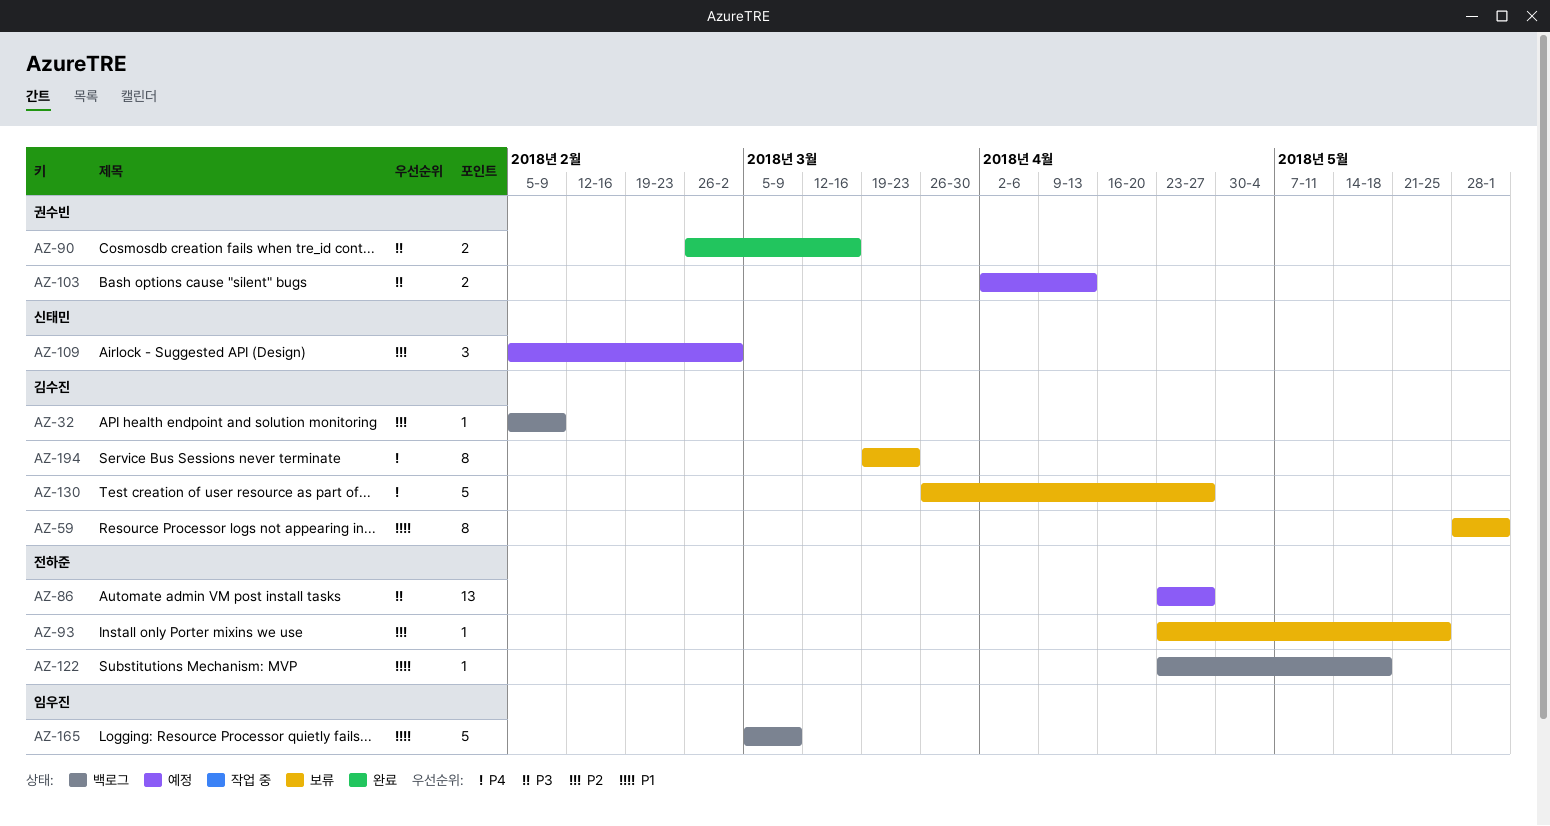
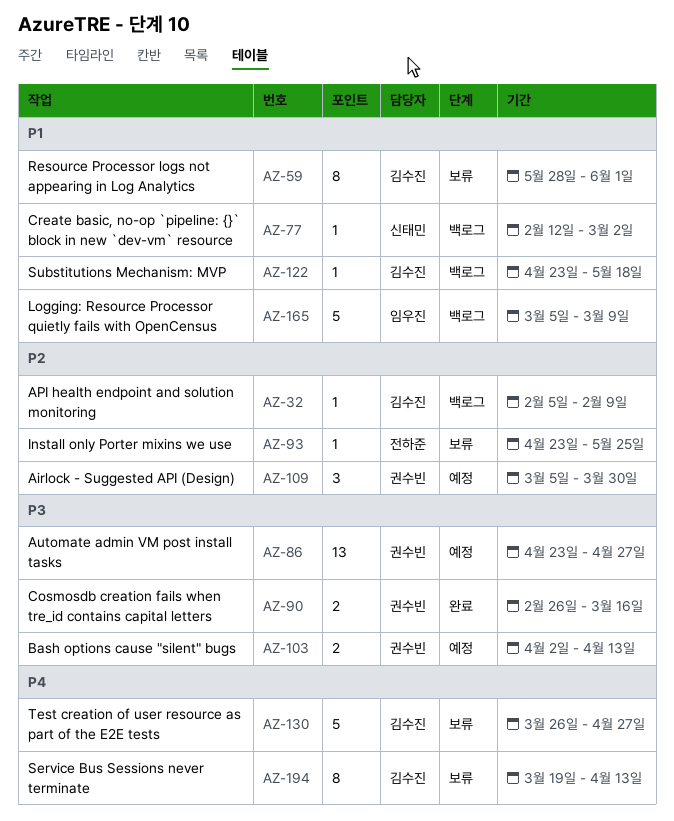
AZ-77: none -> present
AZ-86, owner: 전하준 -> 권수빈
AZ-109, owner: 신태민 -> 권수빈
AZ-109, start: Feb 5 -> Mar 5
AZ-109, due: Mar 2 -> Mar 30
AZ-122, owner: 전하준 -> 김수진
AZ-194, due: Mar 23 -> Apr 13

